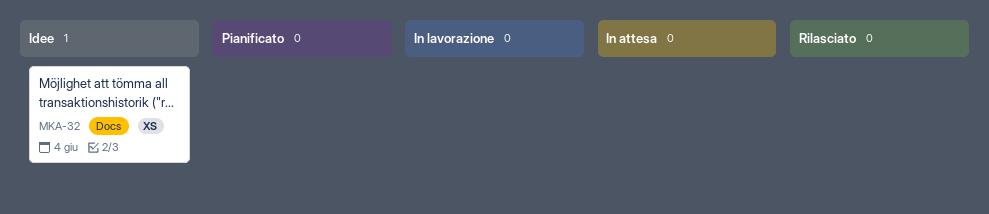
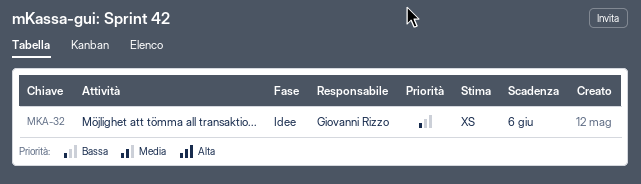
MKA-32, due: Jun 4 -> Jun 6

